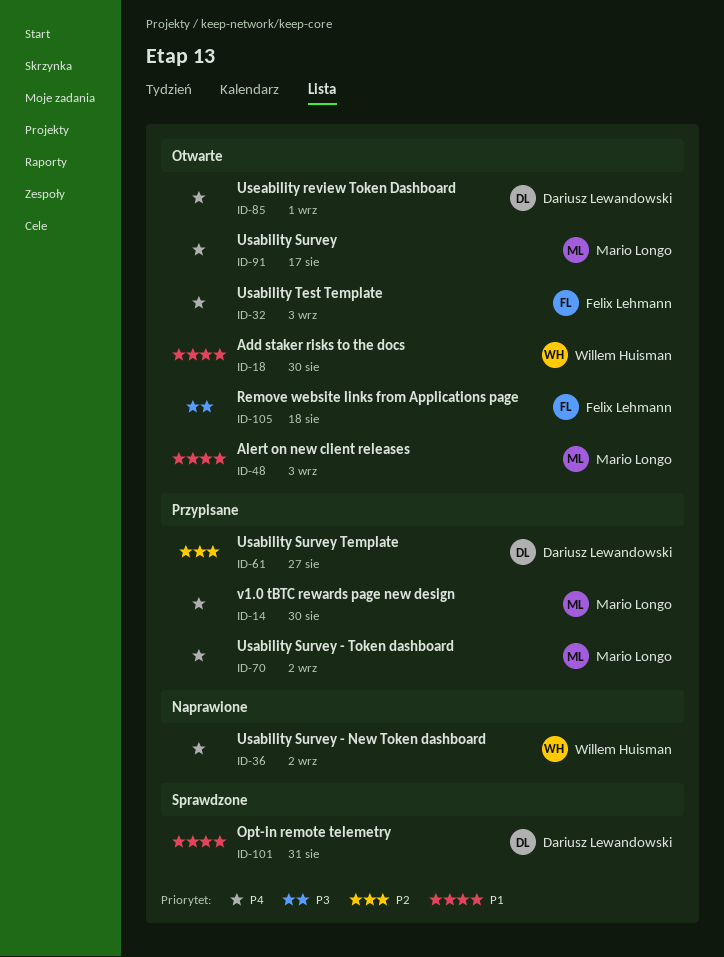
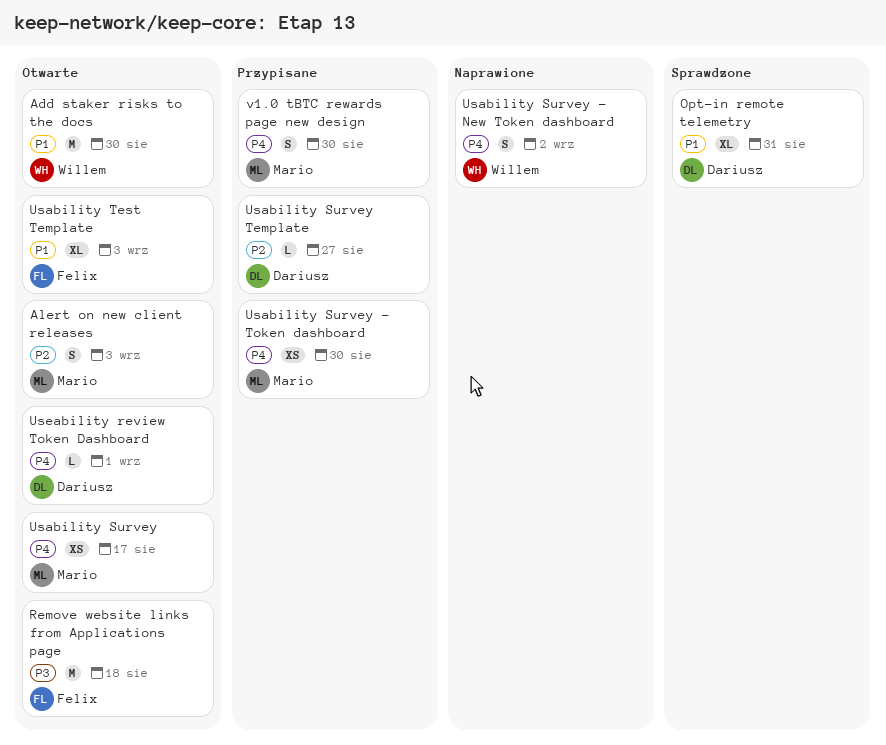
Alert on new client releases, priority: P1 -> P2
Usability Survey - Token dashboard, due: Sep 2 -> Aug 30
Usability Test Template, priority: P4 -> P1

